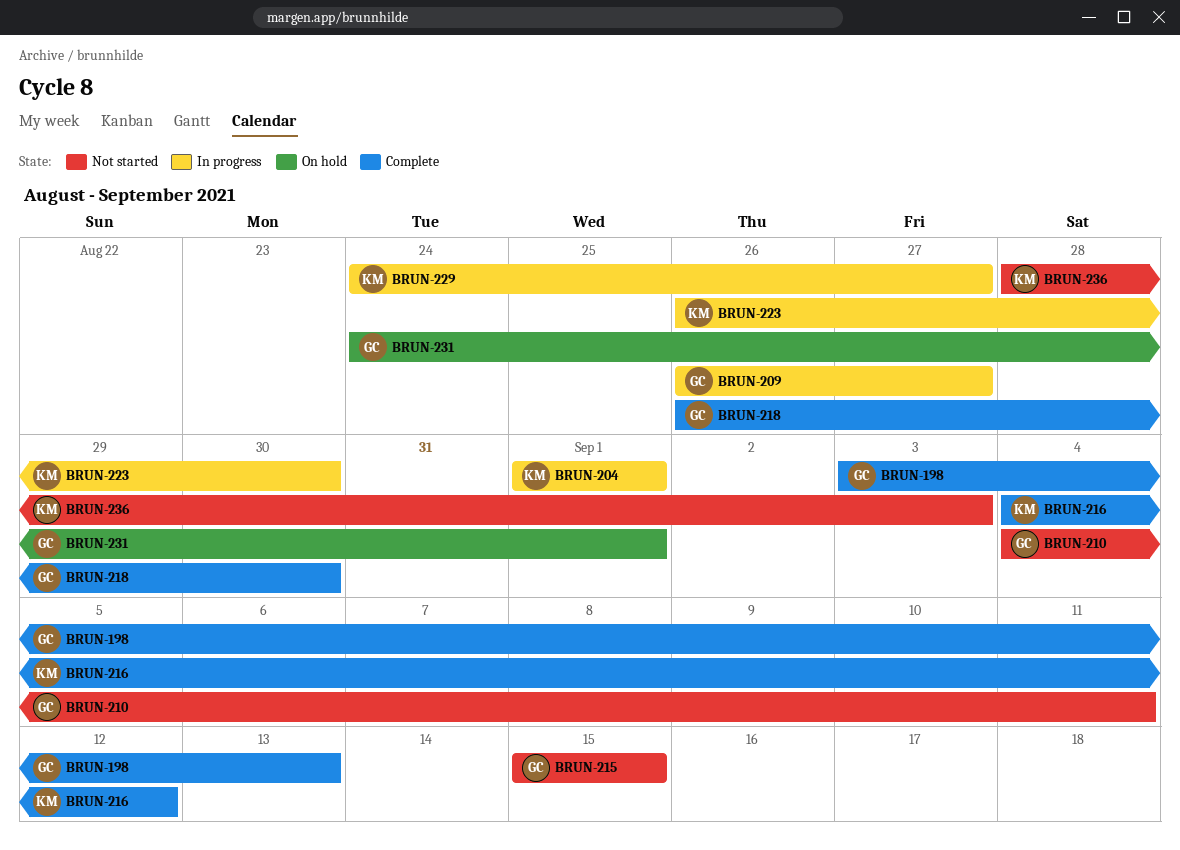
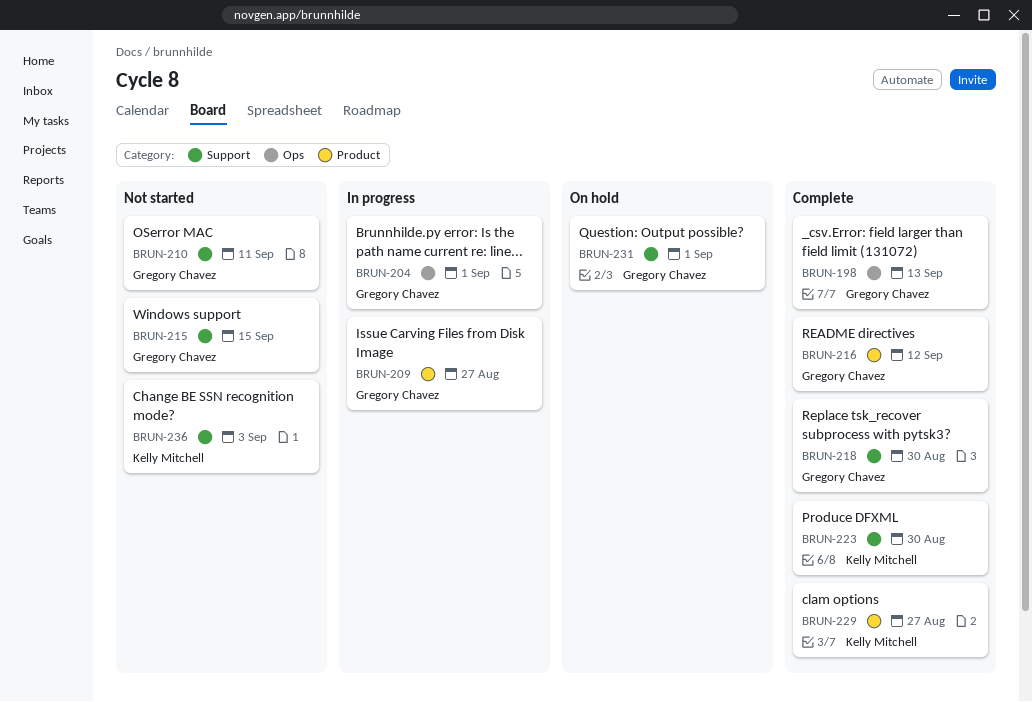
BRUN-204, owner: Kelly Mitchell -> Gregory Chavez
BRUN-216, owner: Kelly Mitchell -> Gregory Chavez
BRUN-223, status: In progress -> Complete
BRUN-229, status: In progress -> Complete

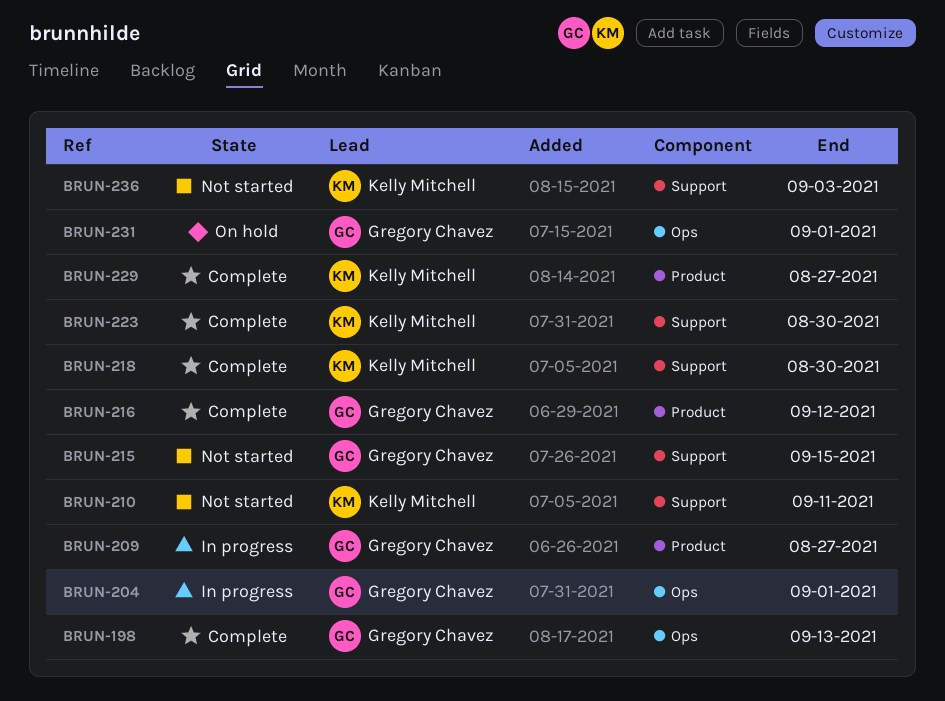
BRUN-210, owner: Gregory Chavez -> Kelly Mitchell
BRUN-218, owner: Gregory Chavez -> Kelly Mitchell
BRUN-231, label: Support -> Ops

